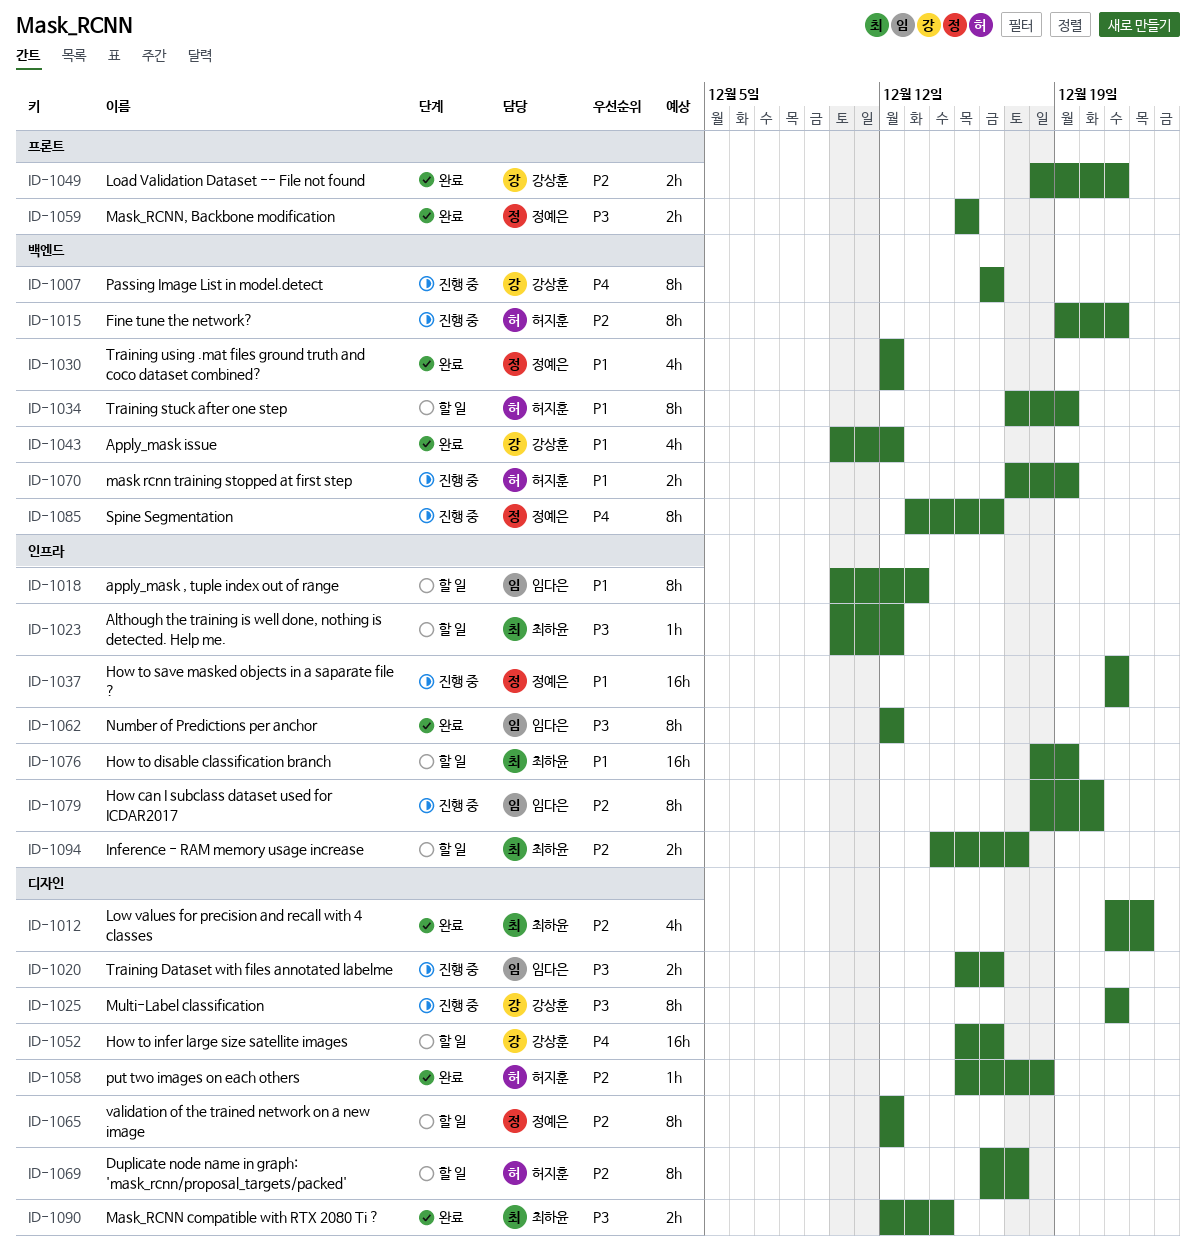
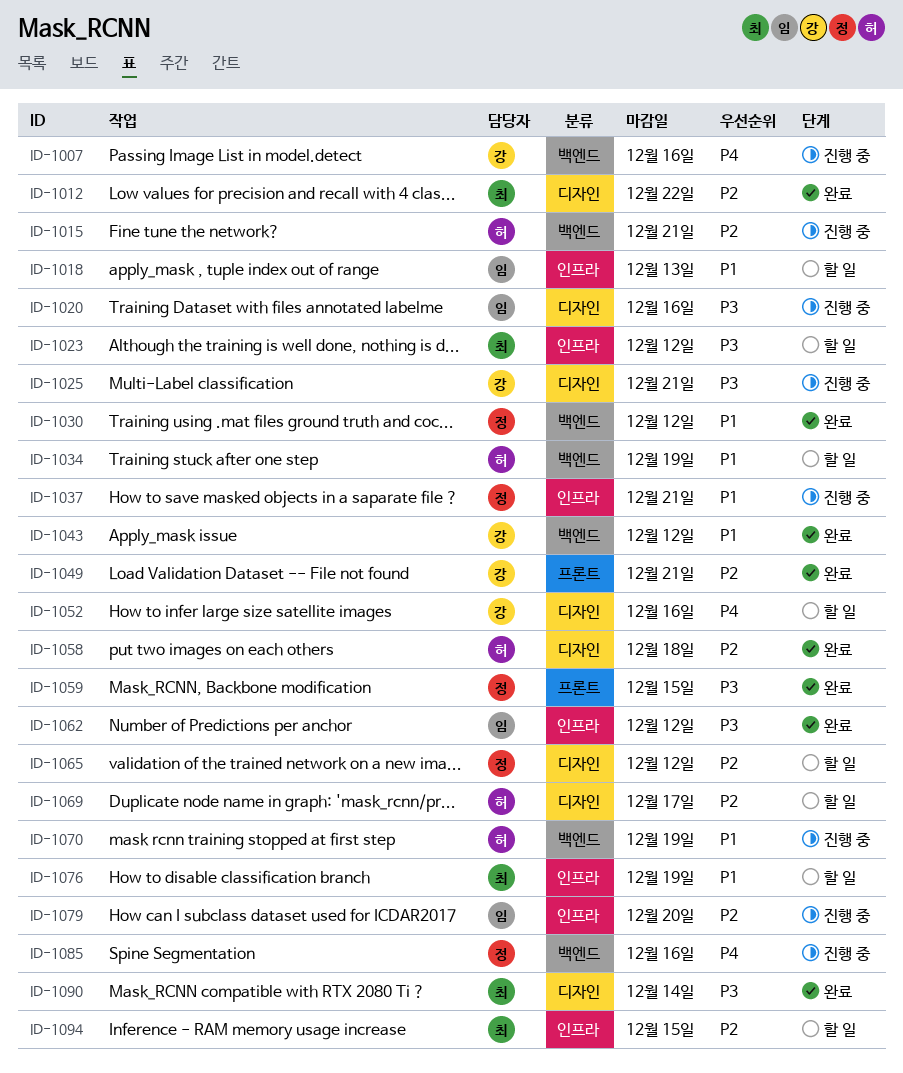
ID-1094, due: Dec 17 -> Dec 15

